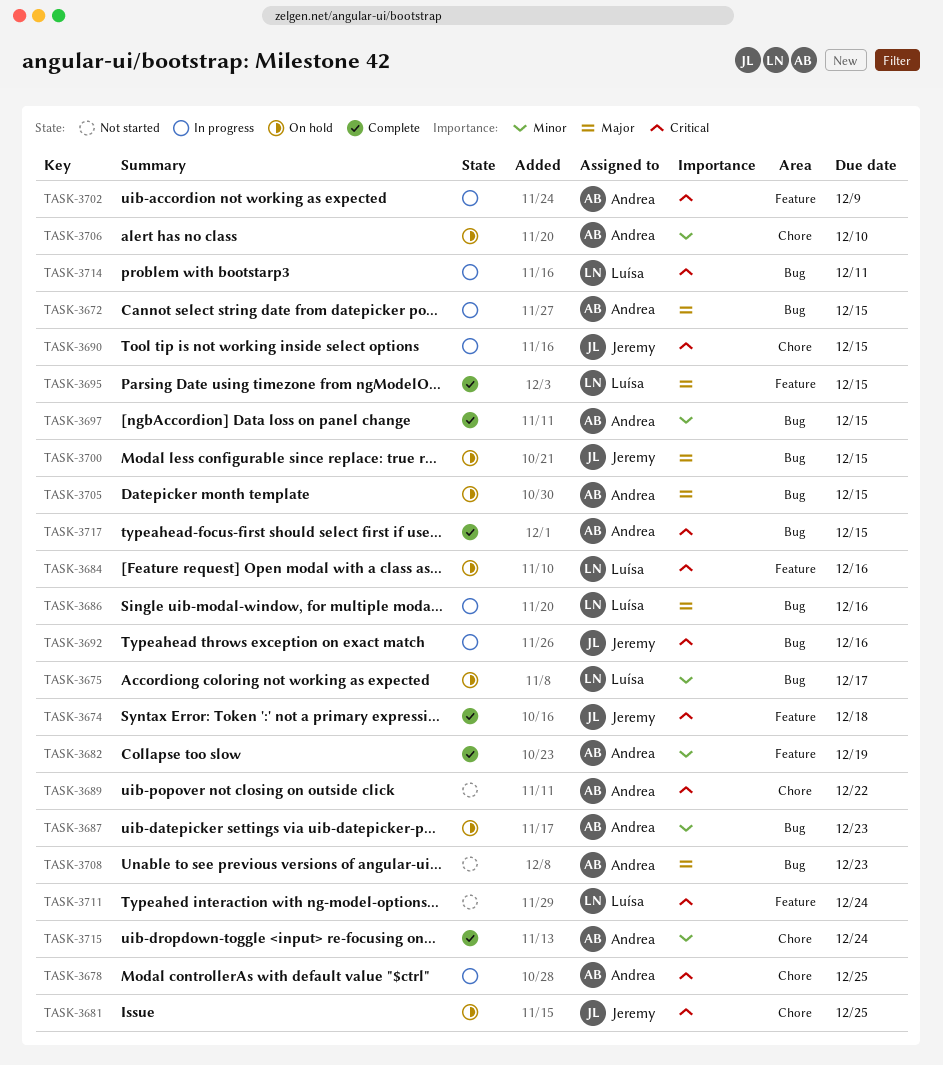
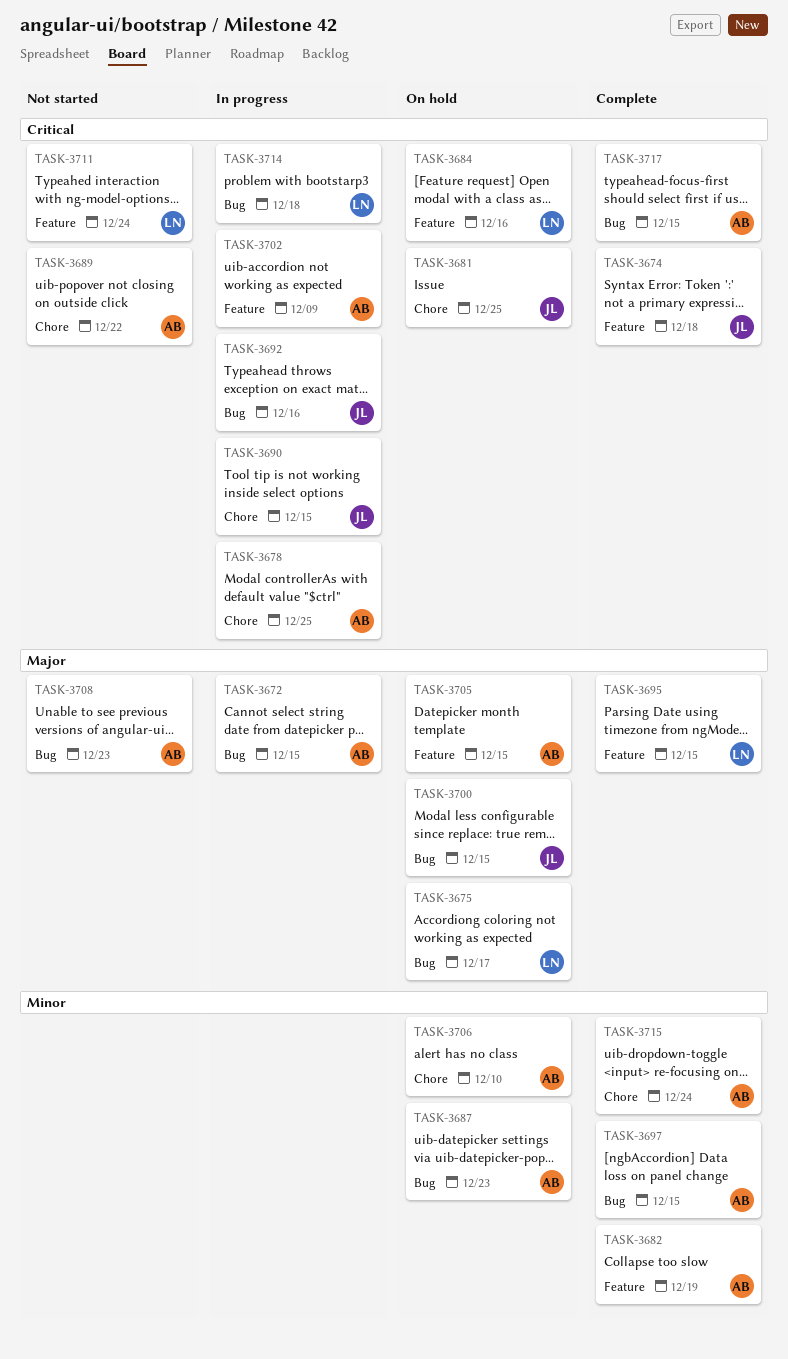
TASK-3675, priority: Minor -> Major
TASK-3686: present -> none
TASK-3705, label: Bug -> Feature
TASK-3714, due: Dec 11 -> Dec 18

